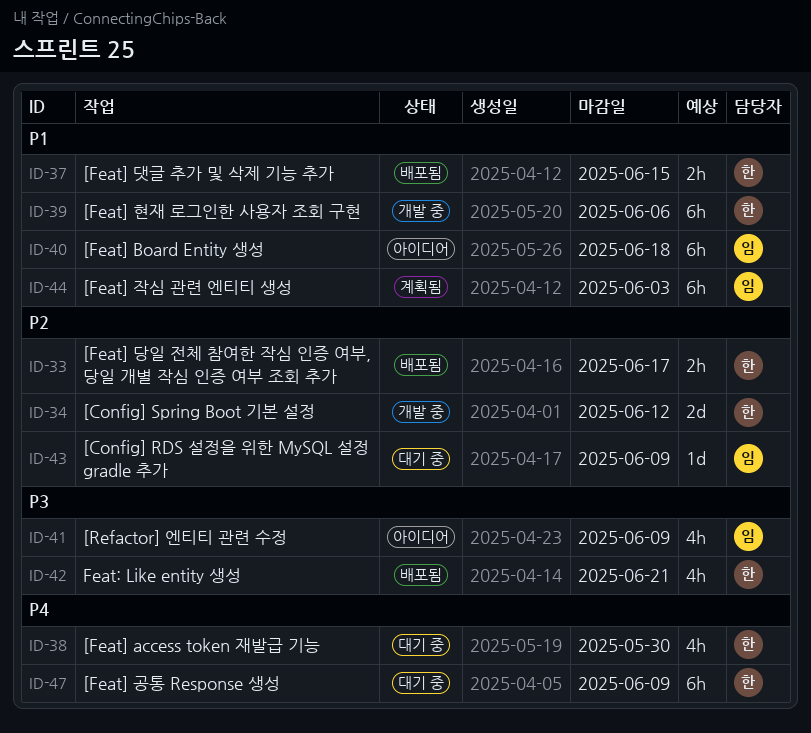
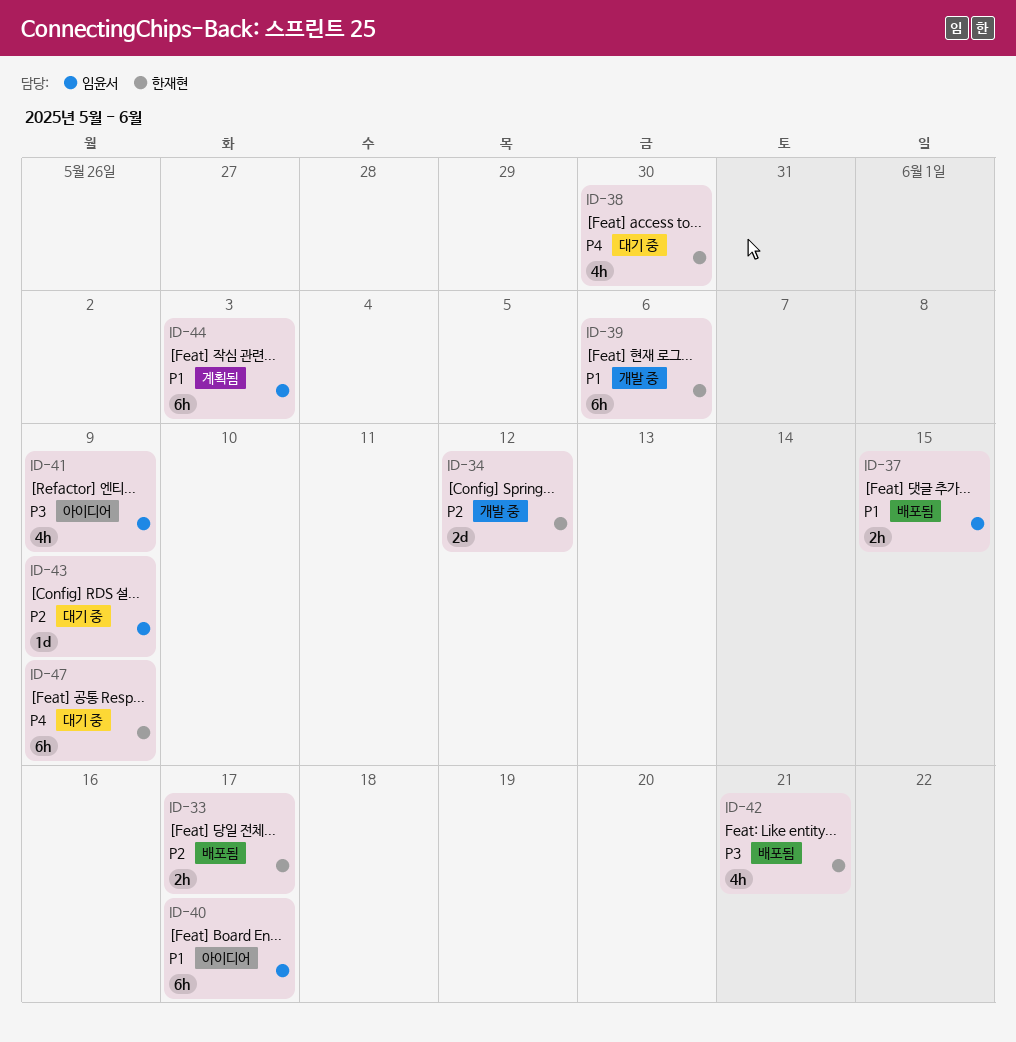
ID-37, owner: 한재현 -> 임윤서
ID-40, due: Jun 18 -> Jun 17

